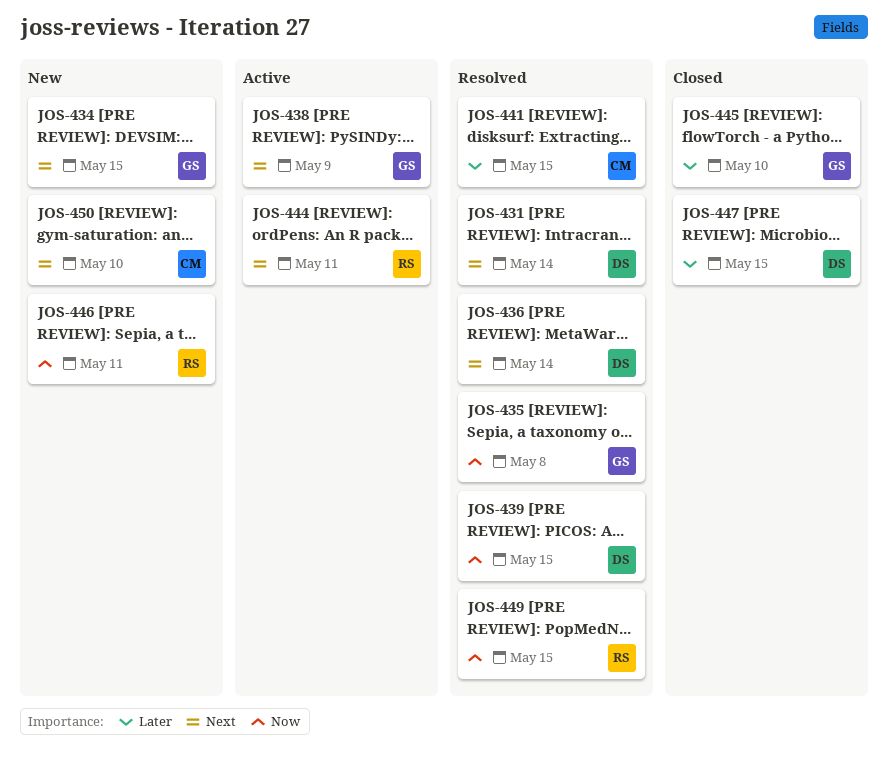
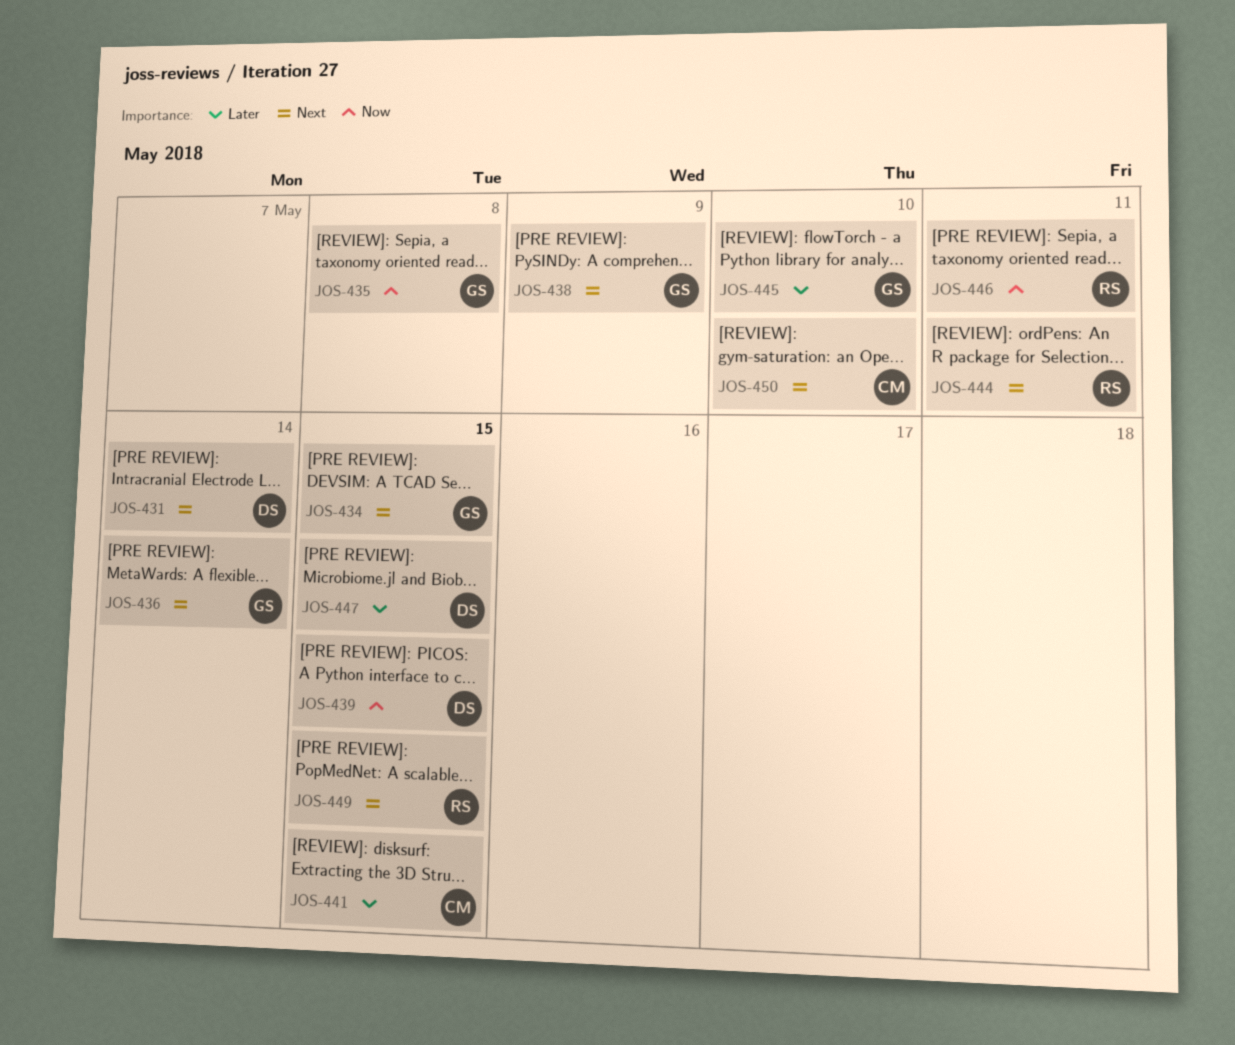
JOS-436, owner: DS -> GS
JOS-449, priority: Now -> Next

